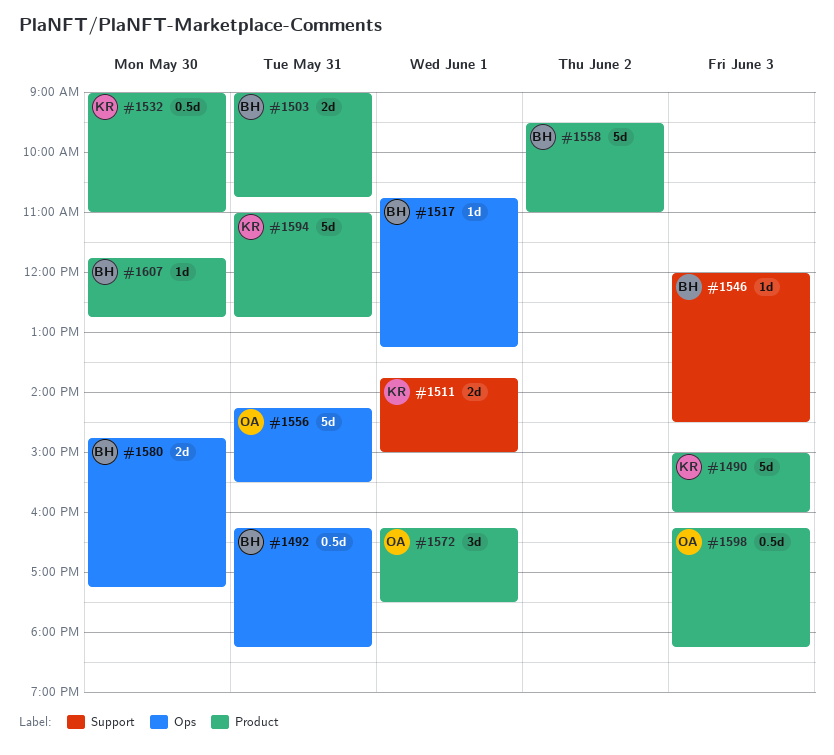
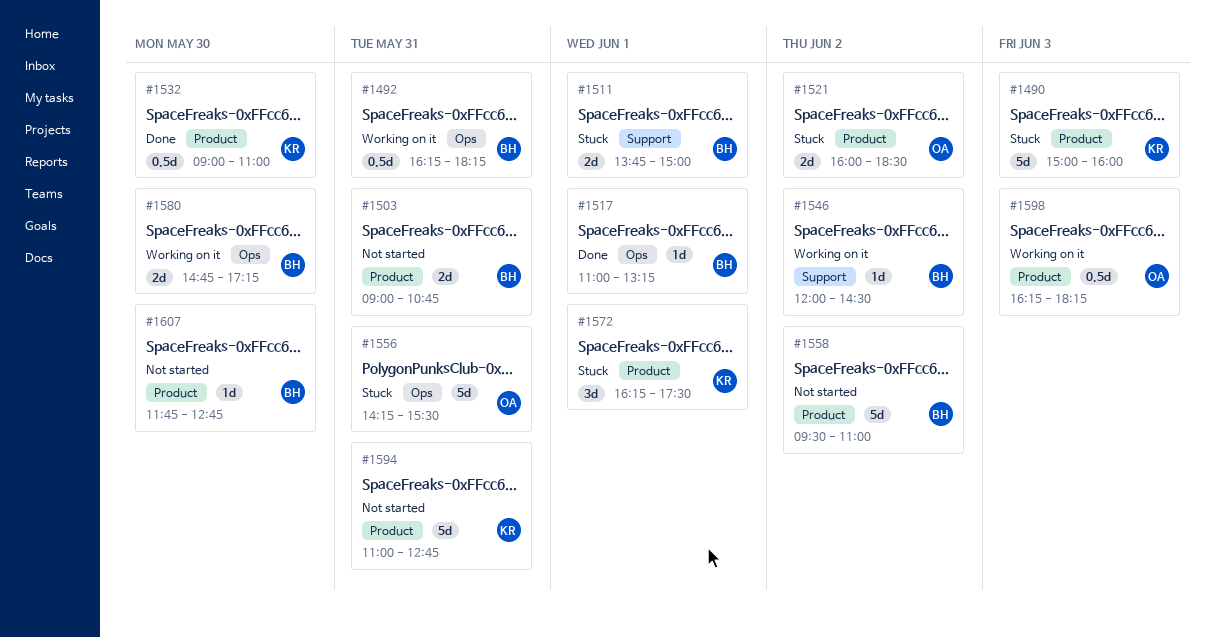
#1511, owner: KR -> BH
#1517, begins: 10:45 -> 11:00
#1521: none -> present
#1546, day: Jun 3 -> Jun 2
#1572, owner: OA -> KR

